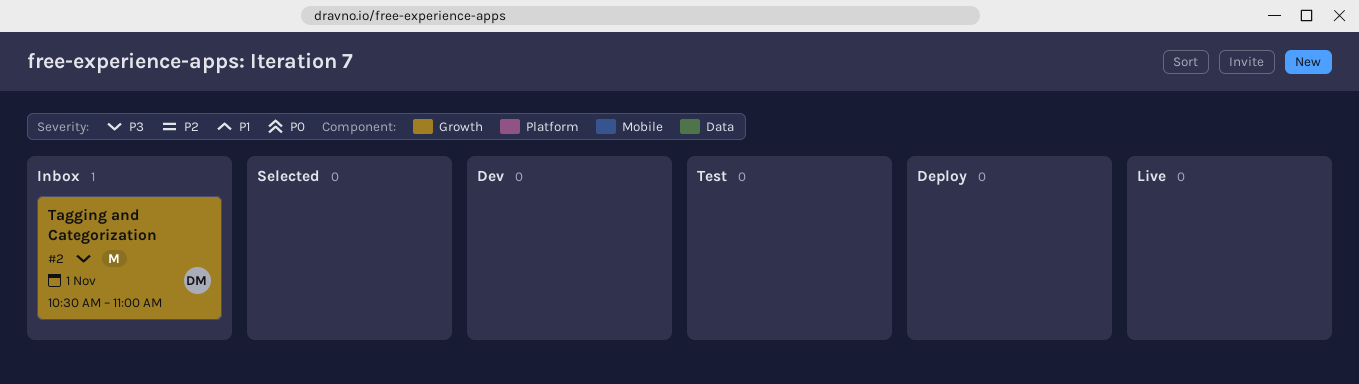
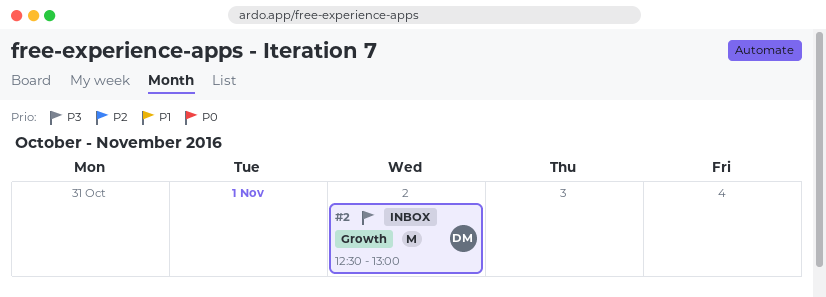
#2, day: Nov 1 -> Nov 2
#2, begins: 10:30 -> 12:30
#2, ends: 11:00 -> 13:00

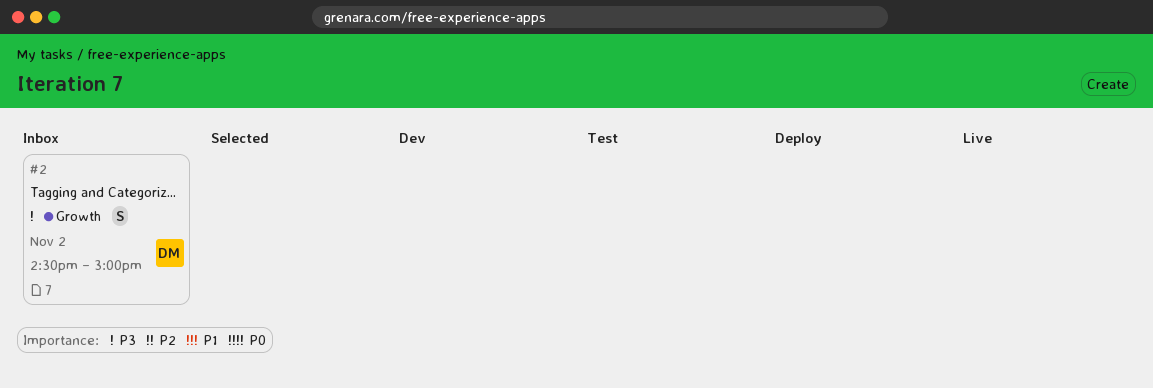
#2, estimate: M -> S
#2, begins: 12:30 -> 14:30
#2, ends: 13:00 -> 15:00

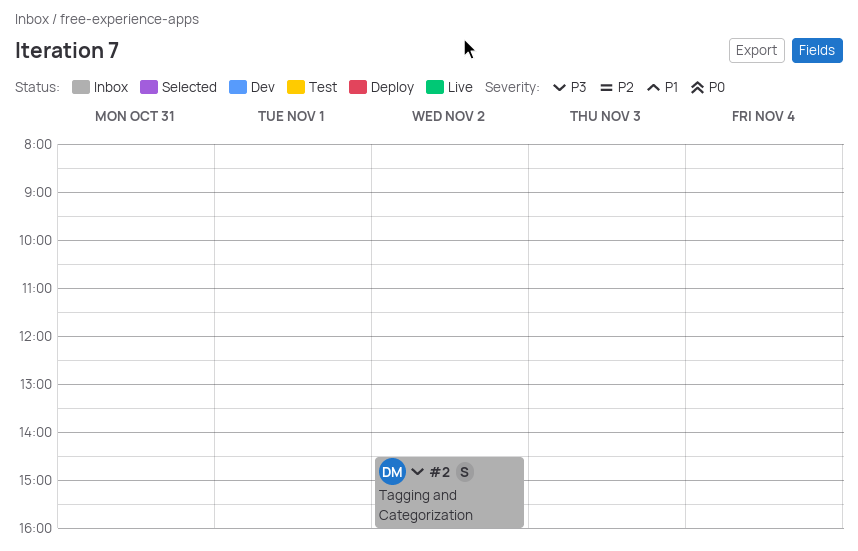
#2, ends: 15:00 -> 16:00

